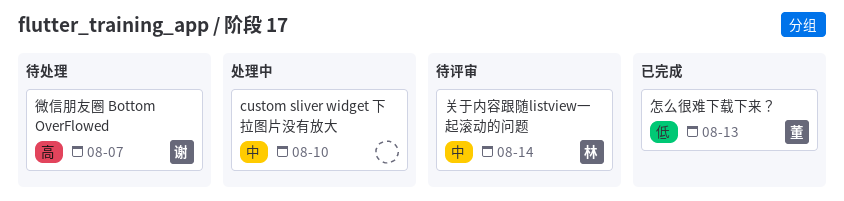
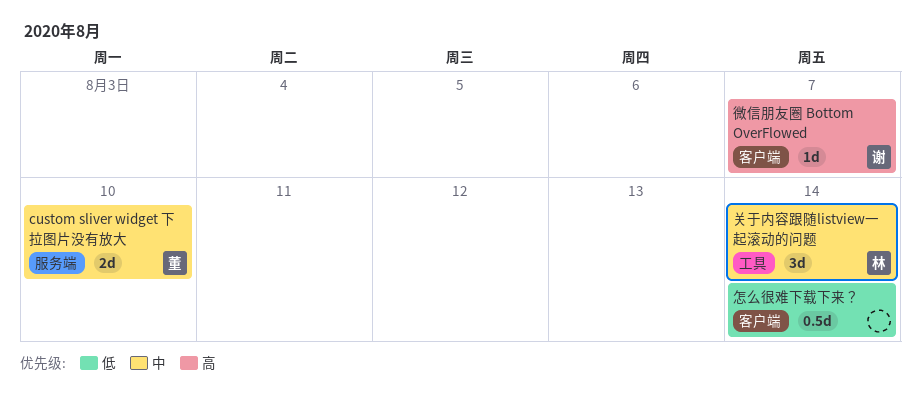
custom sliver widget 下拉图片没有放大, owner: none -> 董
怎么很难下载下来？, owner: 董 -> none
怎么很难下载下来？, due: Aug 13 -> Aug 14

